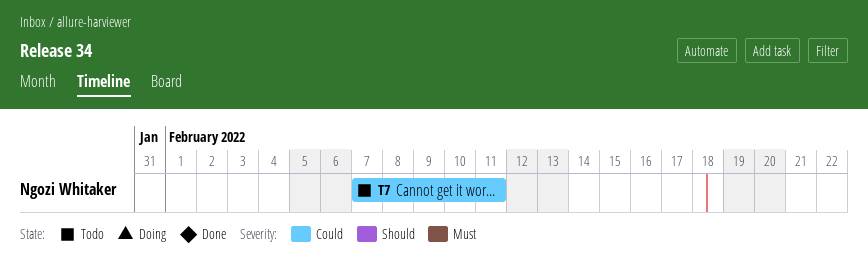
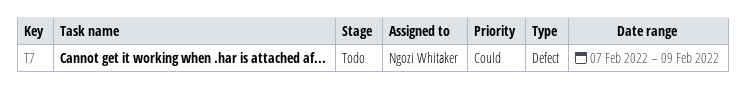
T7, due: Feb 11 -> Feb 9

